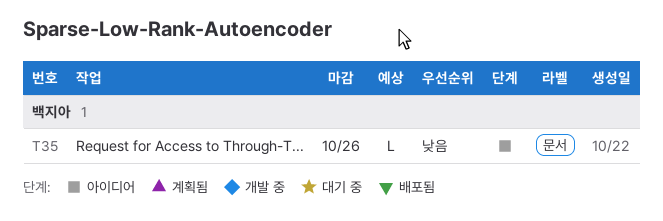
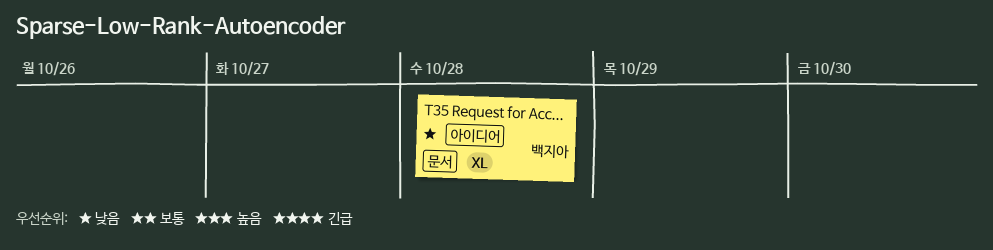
T35, estimate: L -> XL
T35, due: Oct 26 -> Oct 28

